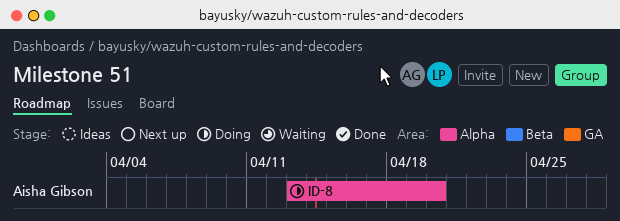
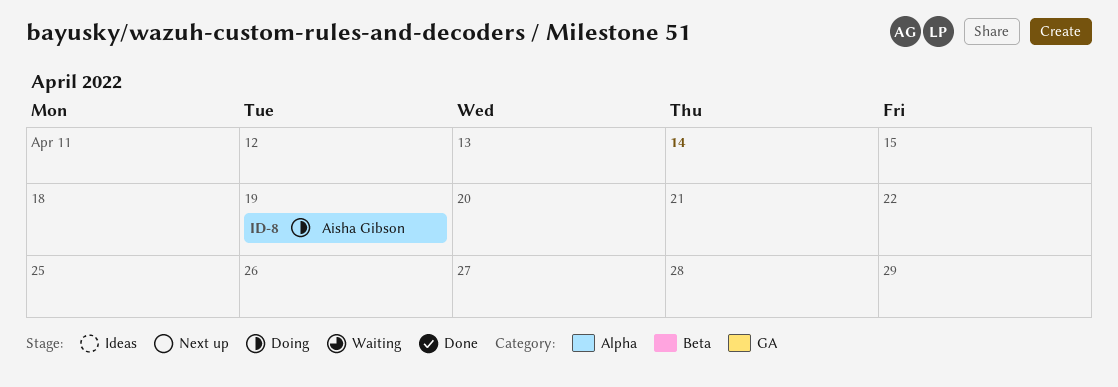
ID-8, due: Apr 20 -> Apr 19

